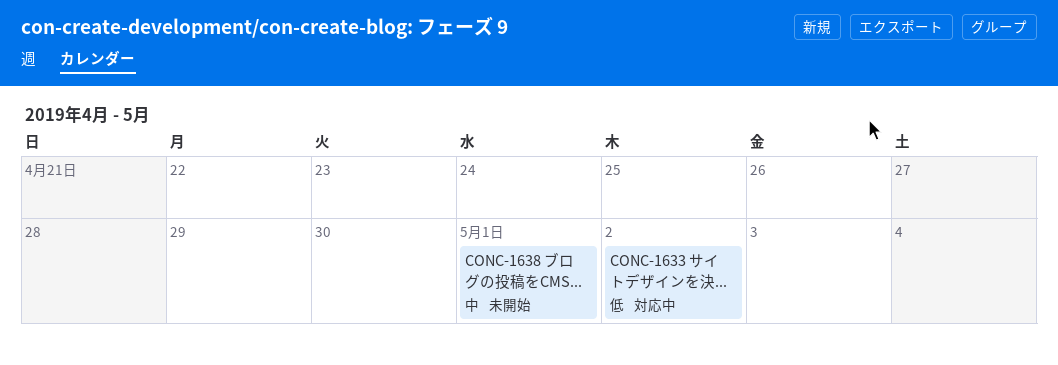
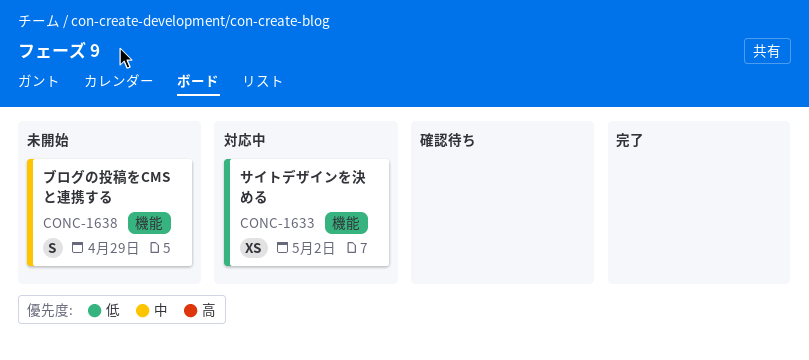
CONC-1638, due: May 1 -> Apr 29

